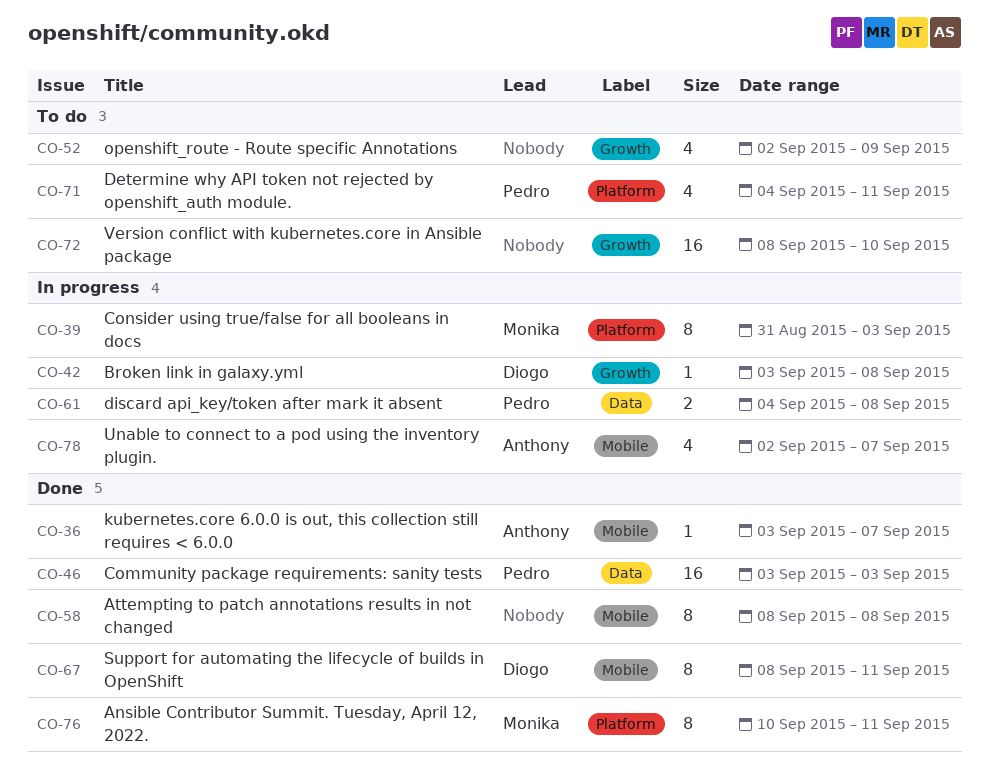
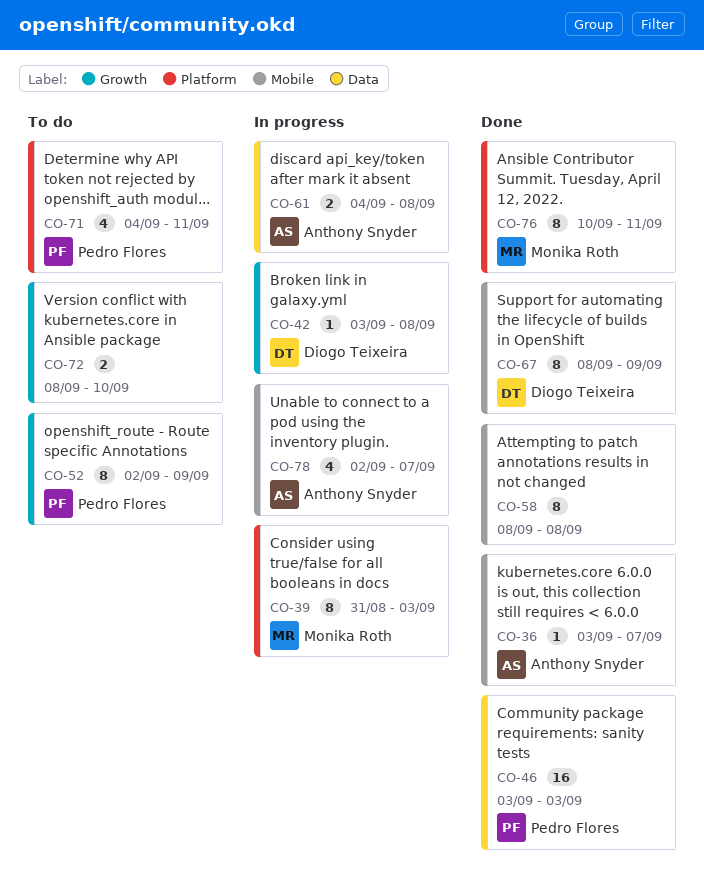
CO-52, owner: none -> Pedro Flores
CO-52, estimate: 4 -> 8
CO-61, owner: Pedro Flores -> Anthony Snyder
CO-67, due: Sep 11 -> Sep 9
CO-72, estimate: 16 -> 2

